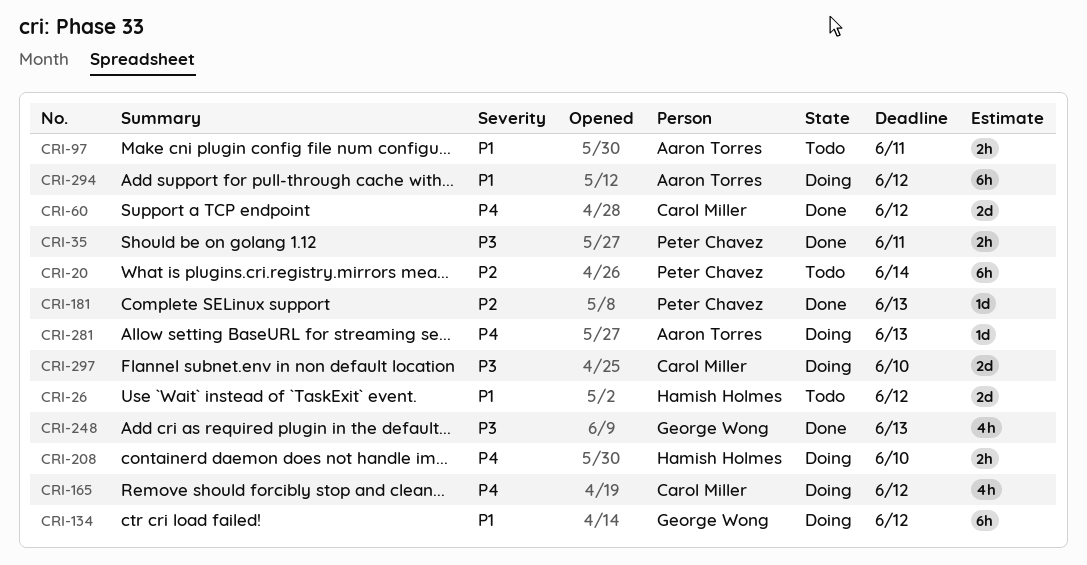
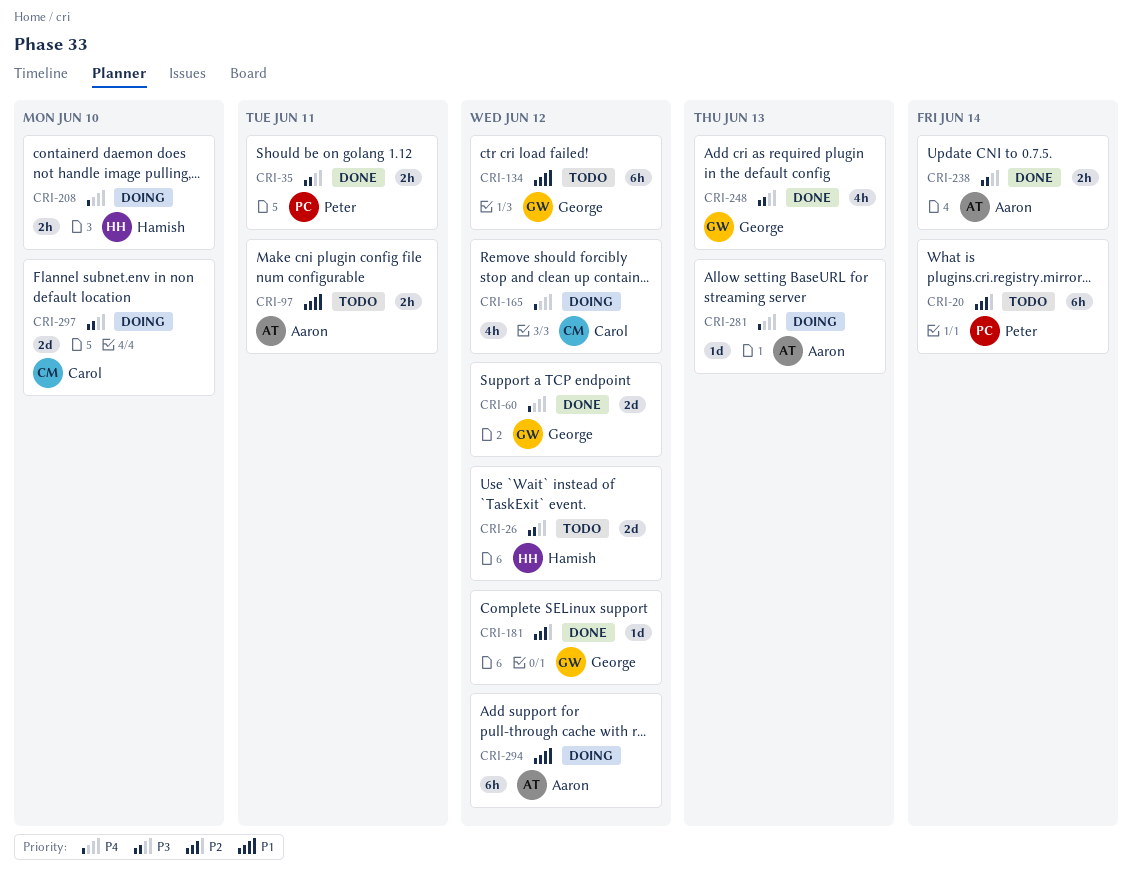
CRI-26, priority: P1 -> P3
CRI-60, owner: Carol Miller -> George Wong
CRI-134, status: Doing -> Todo
CRI-181, owner: Peter Chavez -> George Wong
CRI-181, due: Jun 13 -> Jun 12
CRI-238: none -> present

